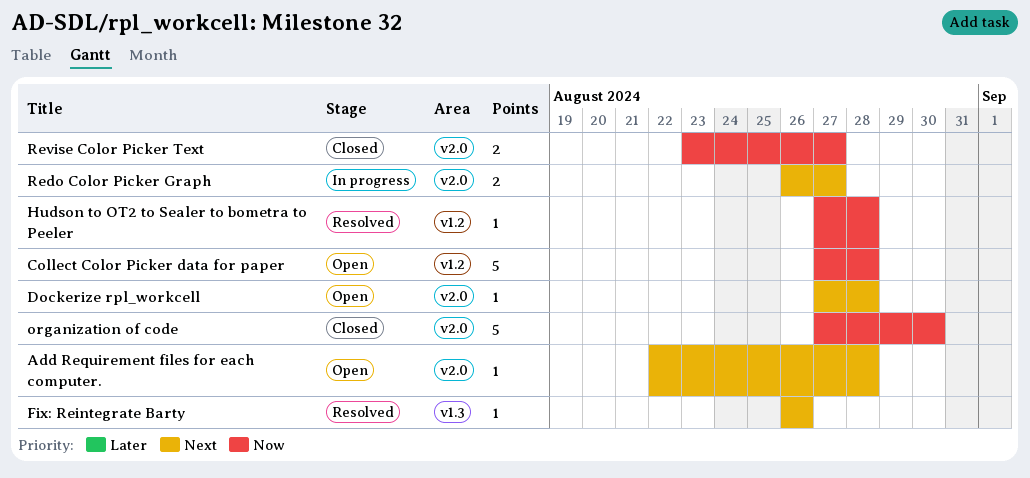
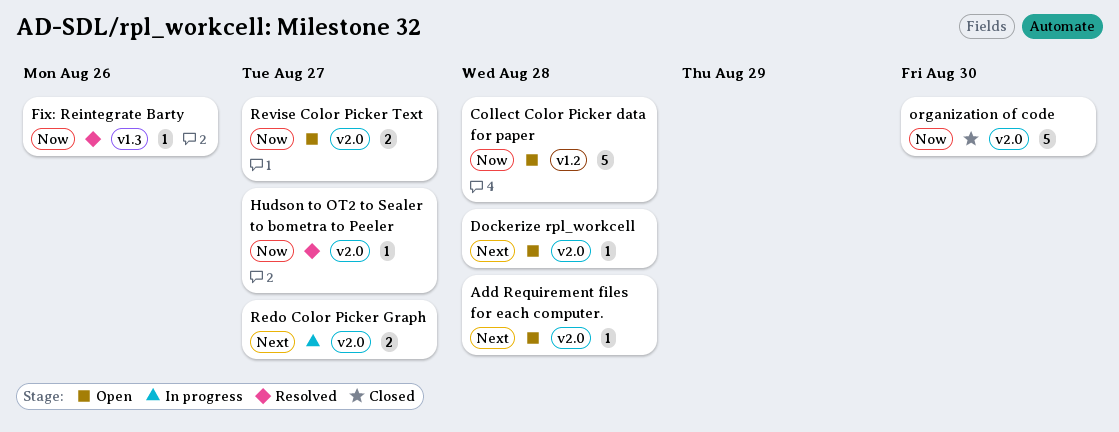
Fix: Reintegrate Barty, priority: Next -> Now
Hudson to OT2 to Sealer to bometra to Peeler, label: v1.2 -> v2.0
Hudson to OT2 to Sealer to bometra to Peeler, due: Aug 28 -> Aug 27
Revise Color Picker Text, status: Closed -> Open

